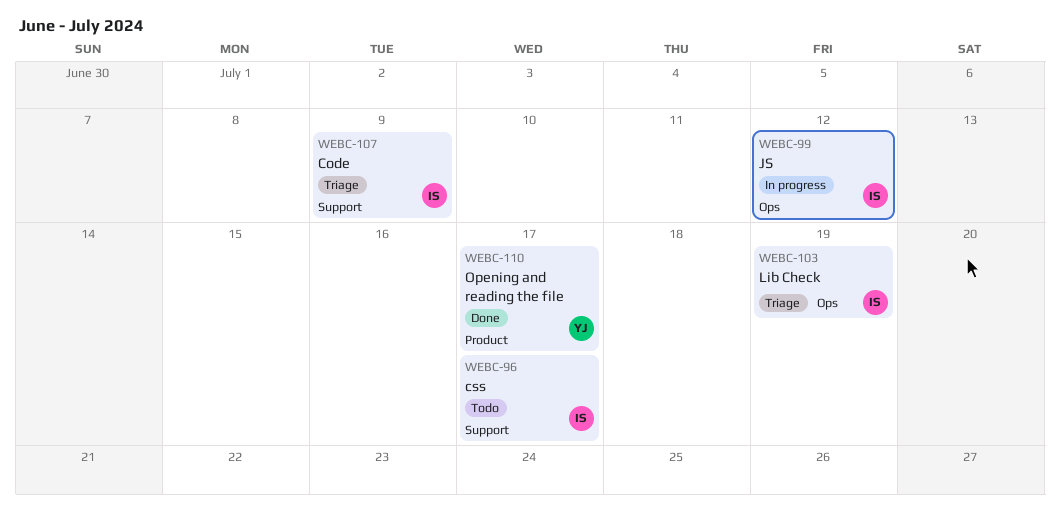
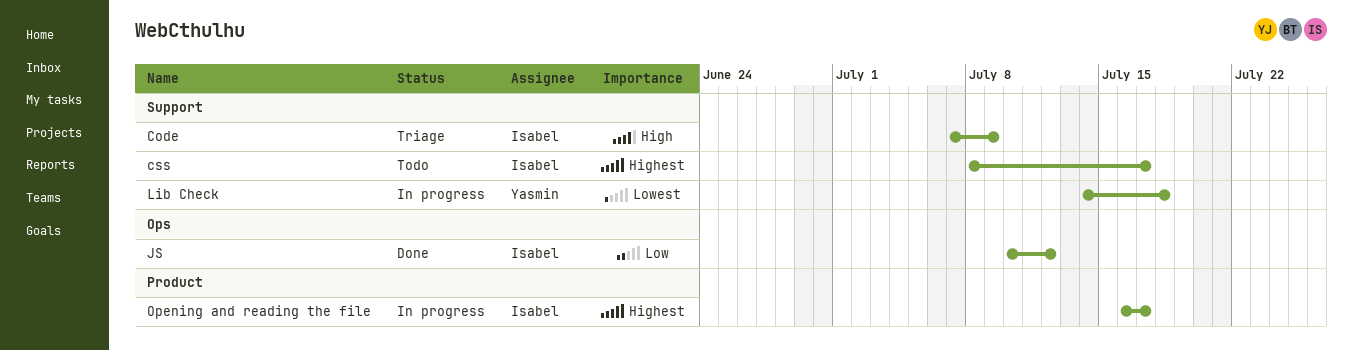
JS, status: In progress -> Done
Lib Check, status: Triage -> In progress
Lib Check, owner: Isabel -> Yasmin
Lib Check, label: Ops -> Support
Lib Check, due: Jul 19 -> Jul 18
Opening and reading the file, status: Done -> In progress
Opening and reading the file, owner: Yasmin -> Isabel

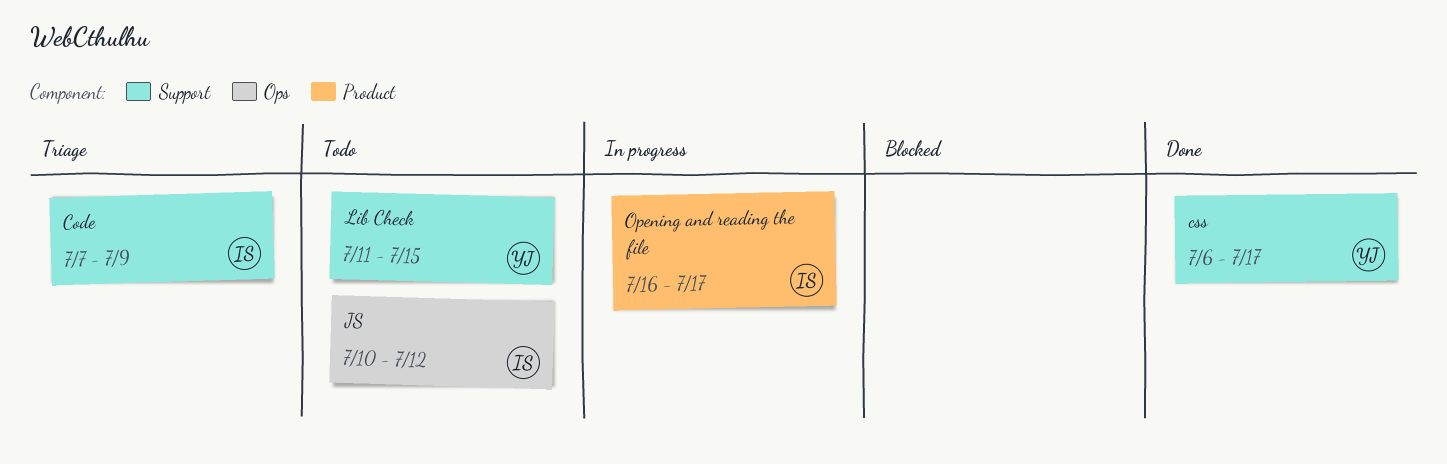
css, status: Todo -> Done
css, owner: Isabel -> Yasmin
css, start: Jul 8 -> Jul 6
JS, status: Done -> Todo
Lib Check, status: In progress -> Todo
Lib Check, start: Jul 14 -> Jul 11
Lib Check, due: Jul 18 -> Jul 15

